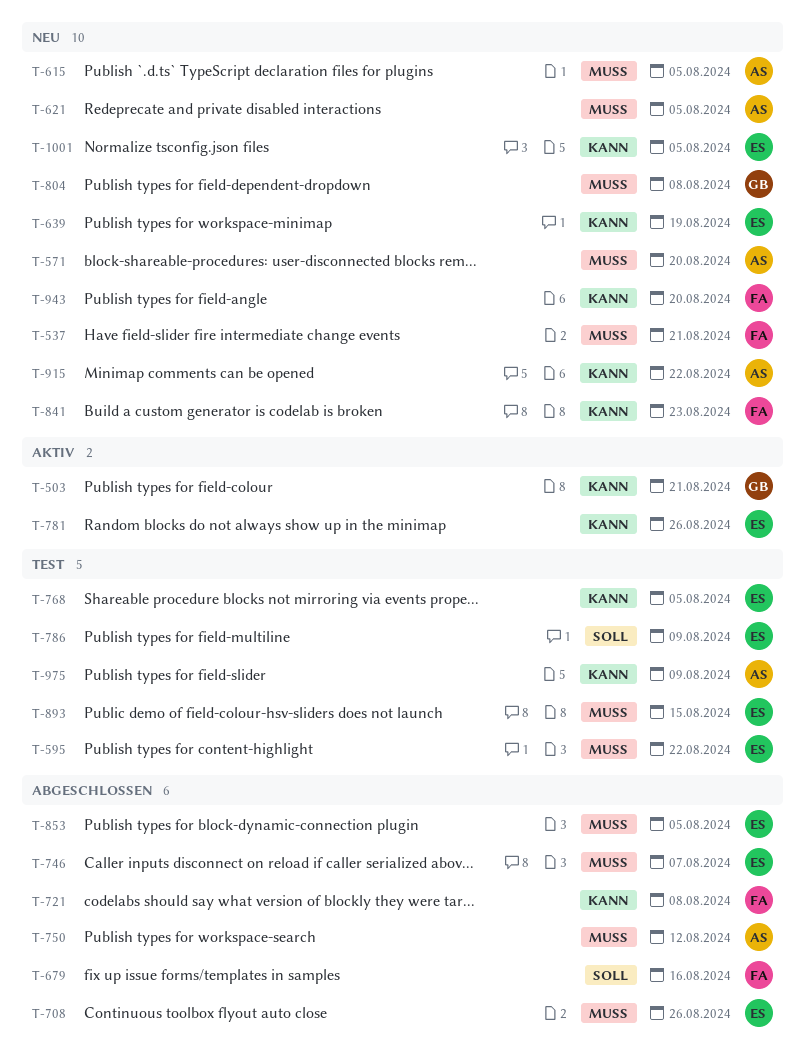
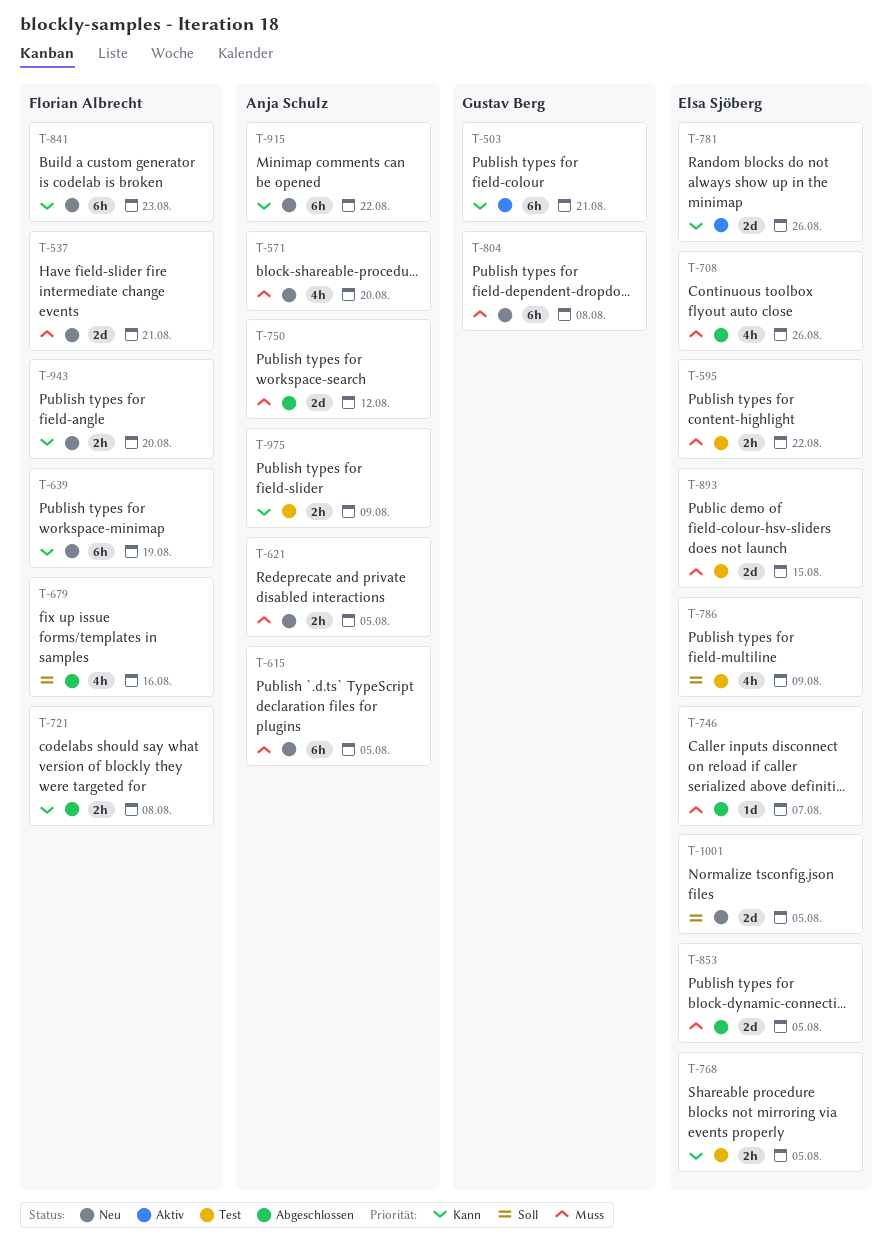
T-639, owner: Elsa Sjöberg -> Florian Albrecht
T-1001, priority: Kann -> Soll

